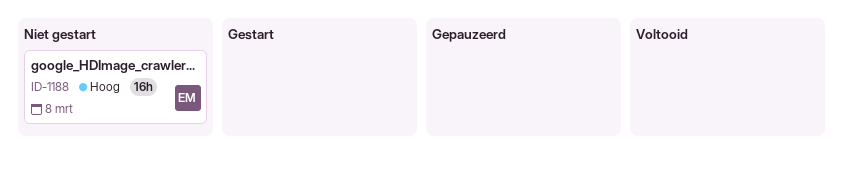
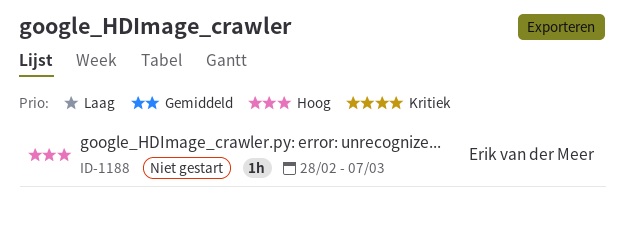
ID-1188, estimate: 16h -> 1h
ID-1188, due: Mar 8 -> Mar 7

